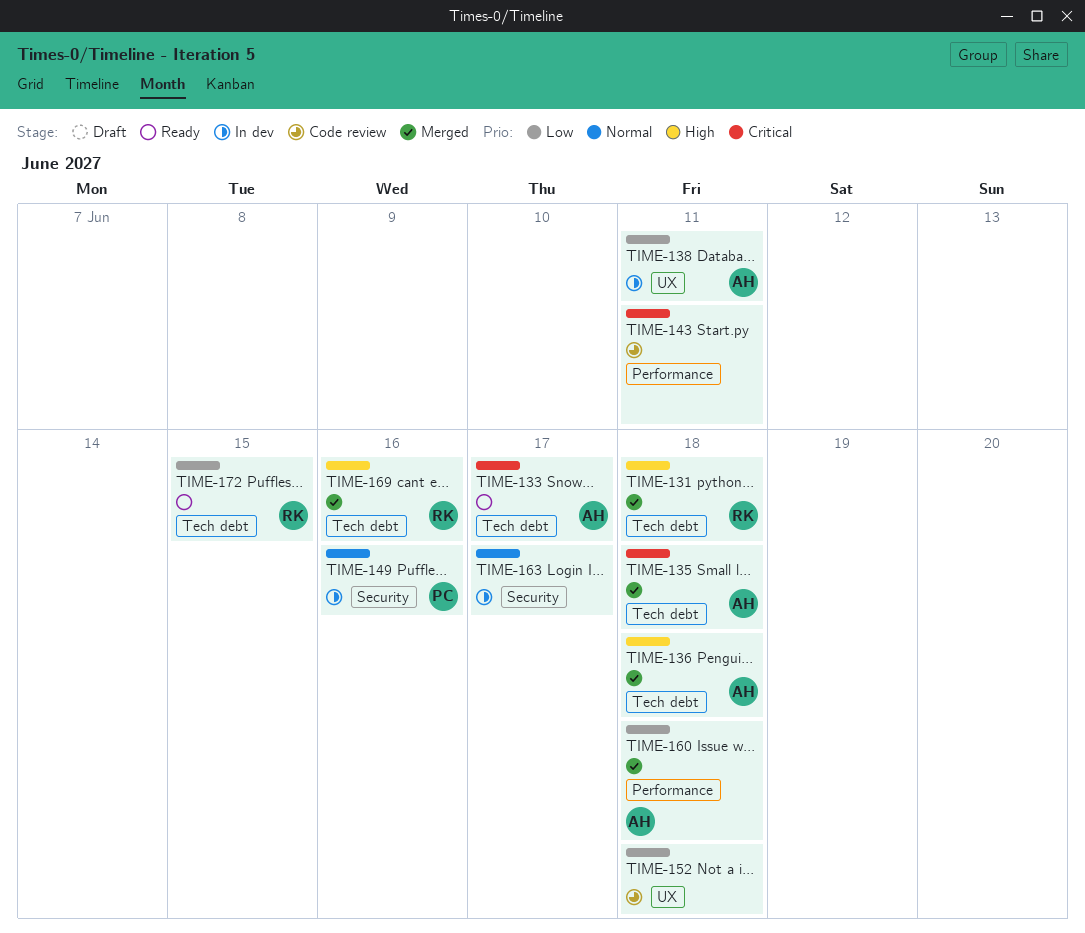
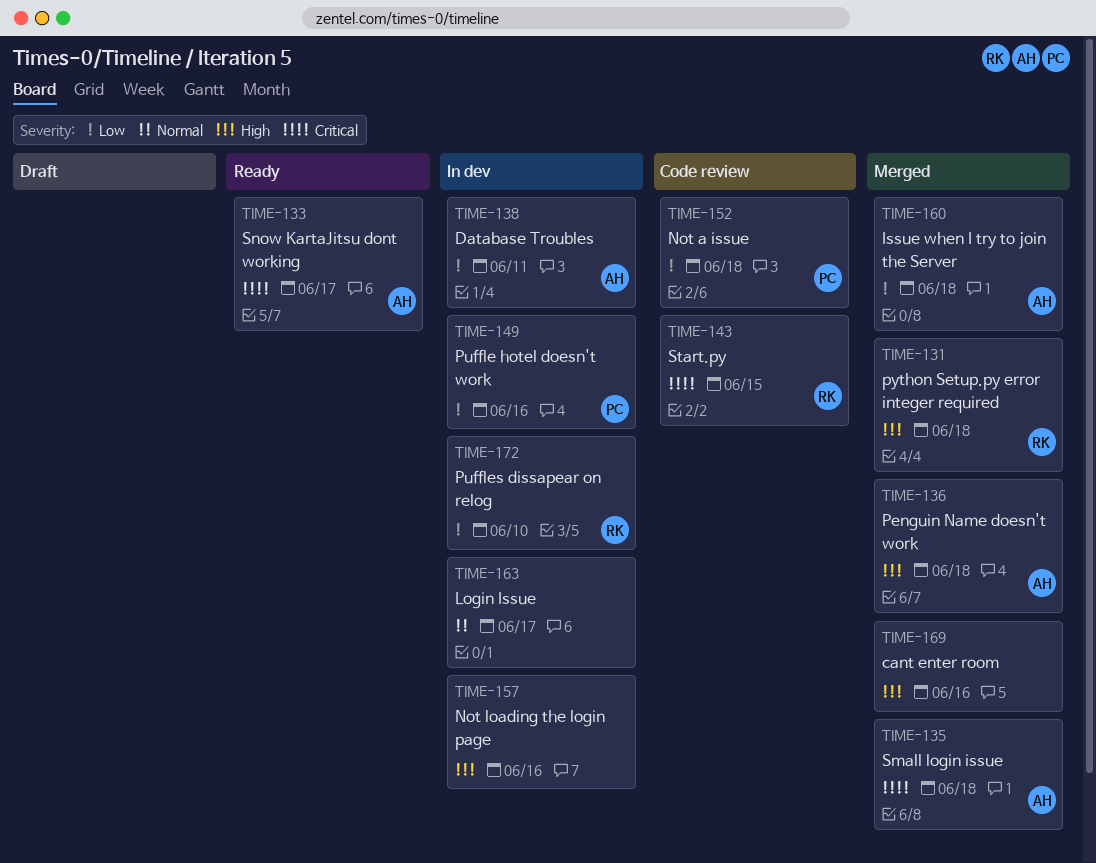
TIME-143, owner: none -> RK
TIME-143, due: Jun 11 -> Jun 15
TIME-149, priority: Normal -> Low
TIME-152, owner: none -> PC
TIME-157: none -> present
TIME-169, owner: RK -> none
TIME-172, status: Ready -> In dev
TIME-172, due: Jun 15 -> Jun 10

